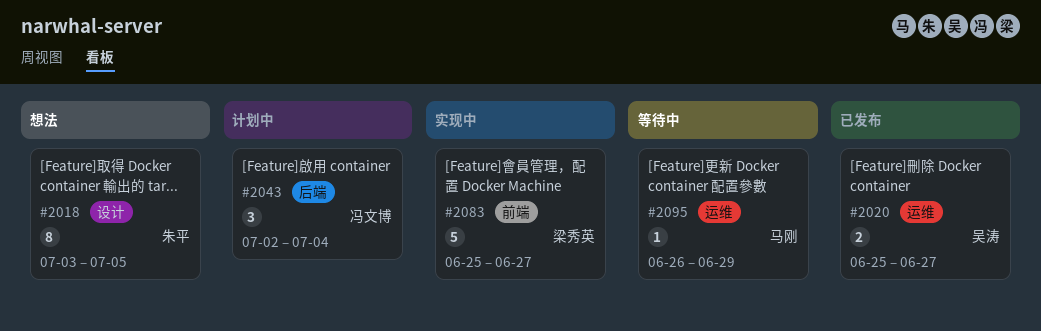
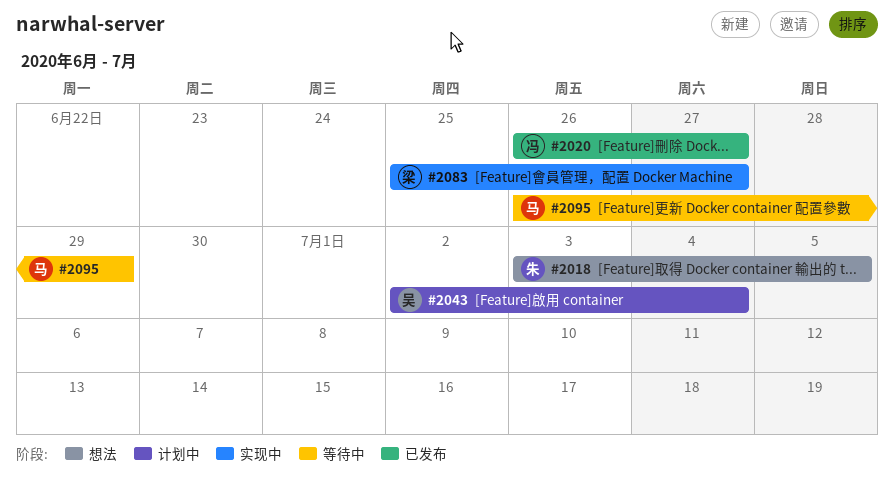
#2020, owner: 吴涛 -> 冯文博
#2020, start: Jun 25 -> Jun 26
#2043, owner: 冯文博 -> 吴涛

